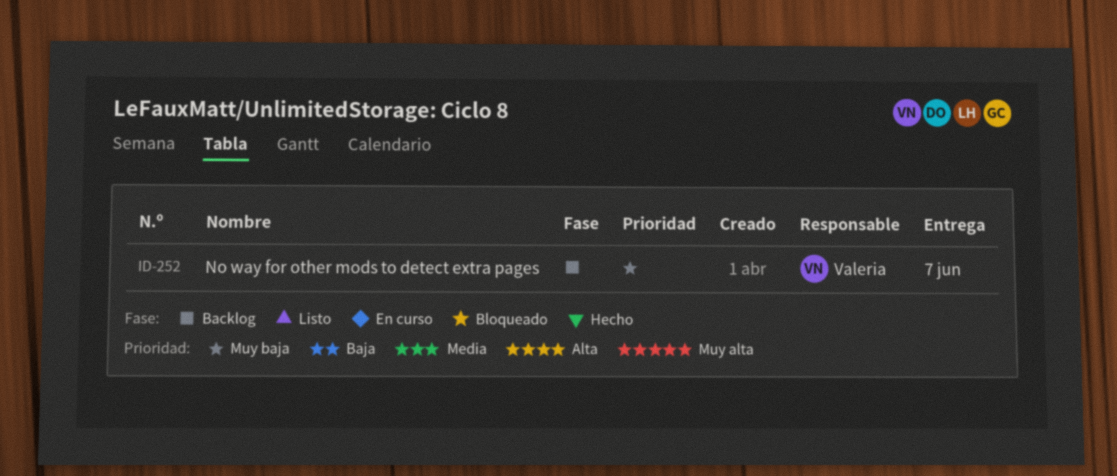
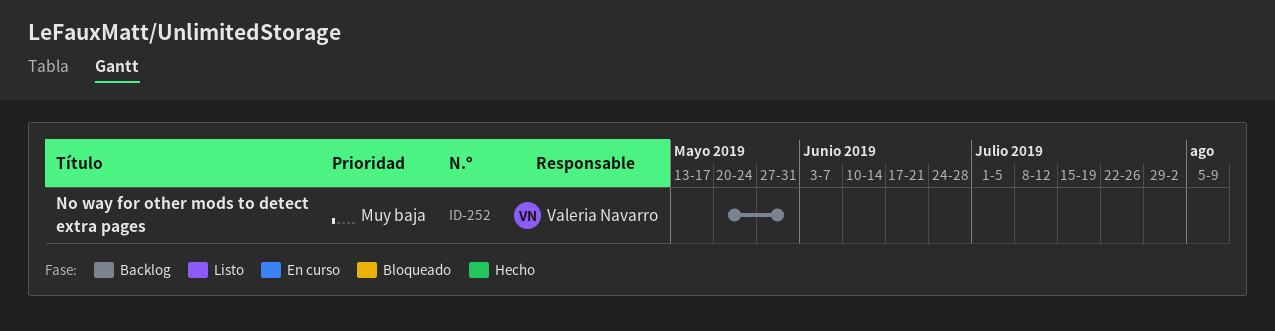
ID-252, due: Jun 7 -> May 31

